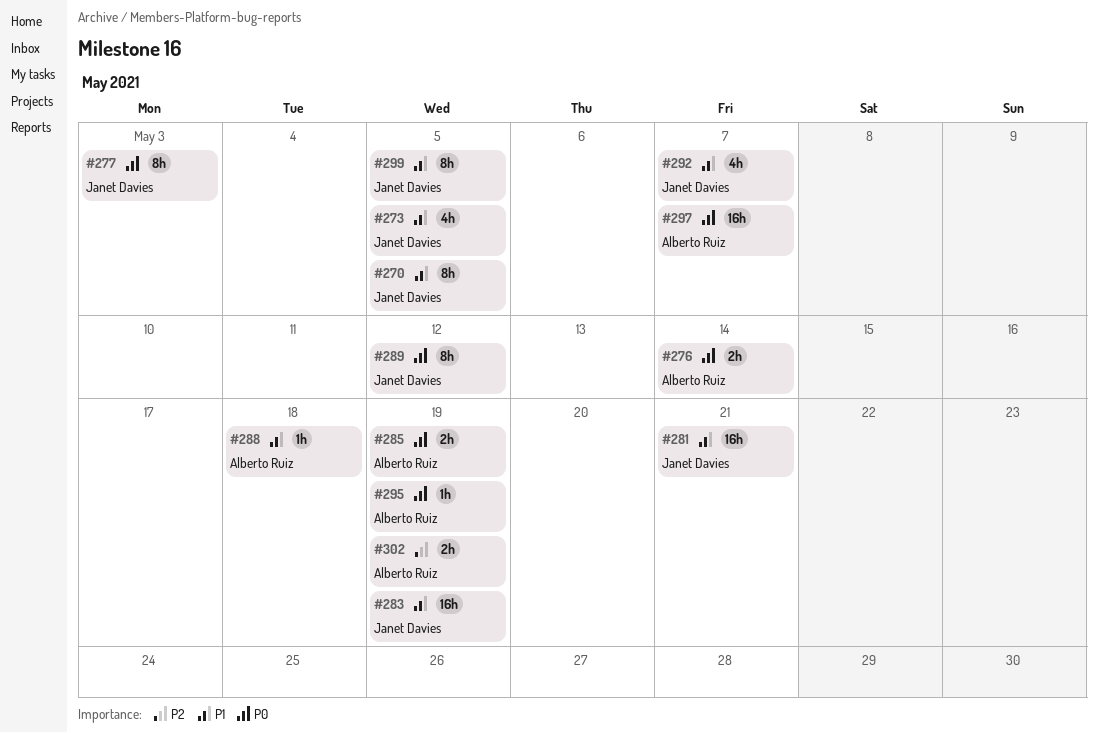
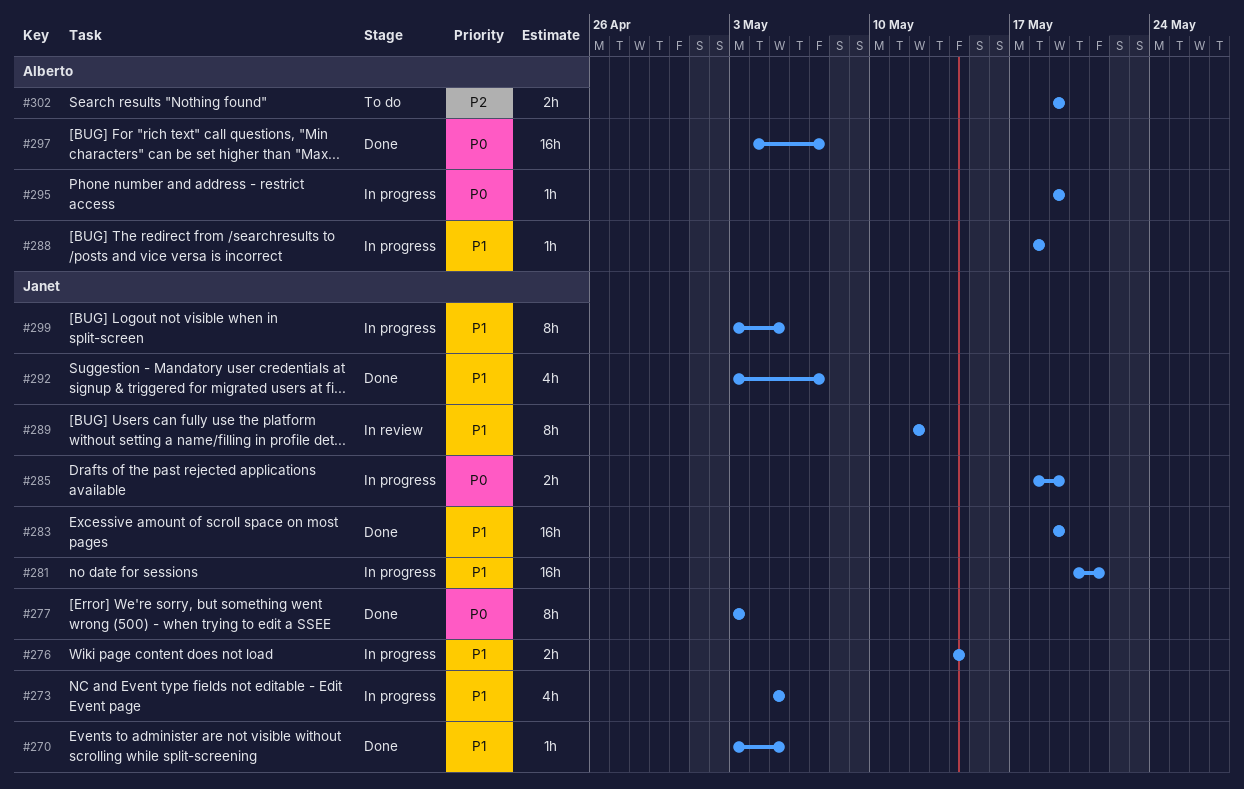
#270, estimate: 8h -> 1h
#276, owner: Alberto Ruiz -> Janet Davies
#276, priority: P0 -> P1
#285, owner: Alberto Ruiz -> Janet Davies
#289, priority: P0 -> P1

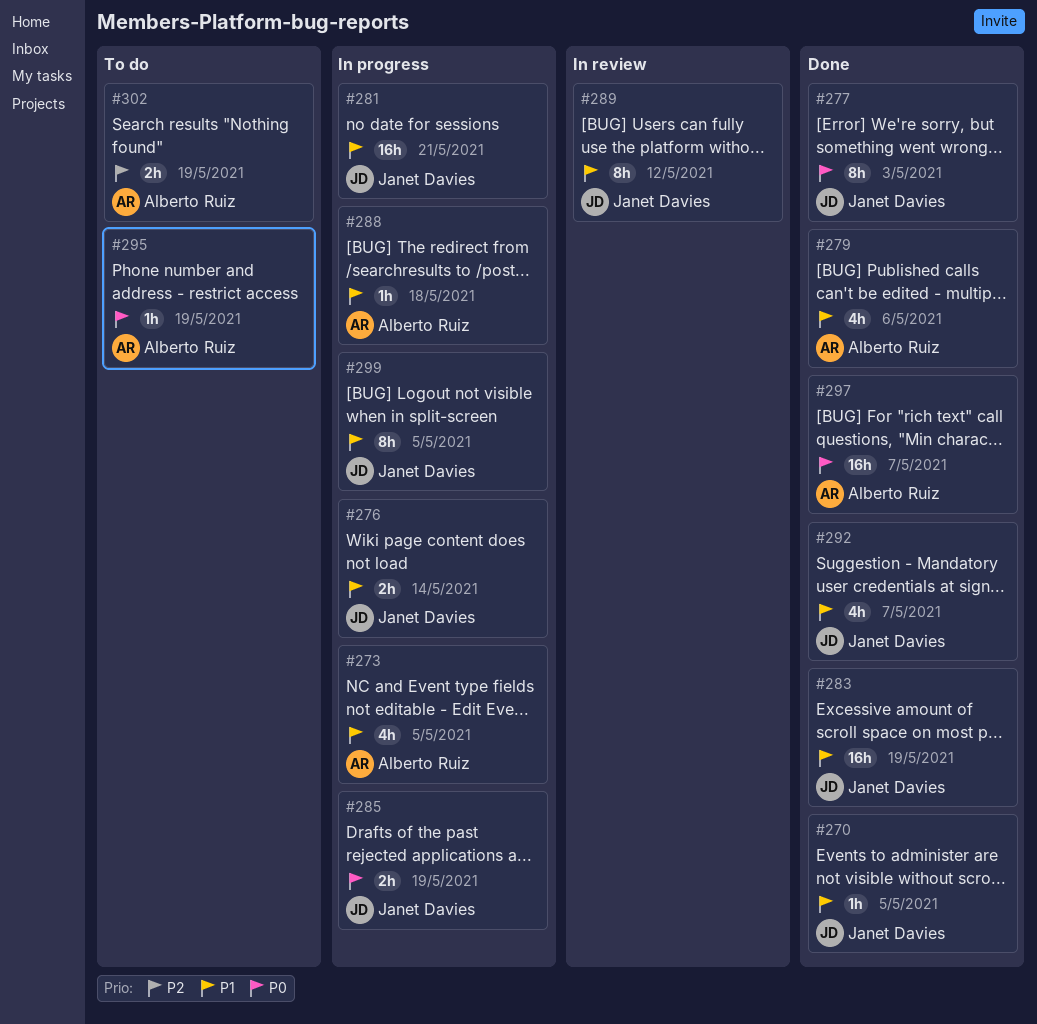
#273, owner: Janet Davies -> Alberto Ruiz
#279: none -> present
#295, status: In progress -> To do

